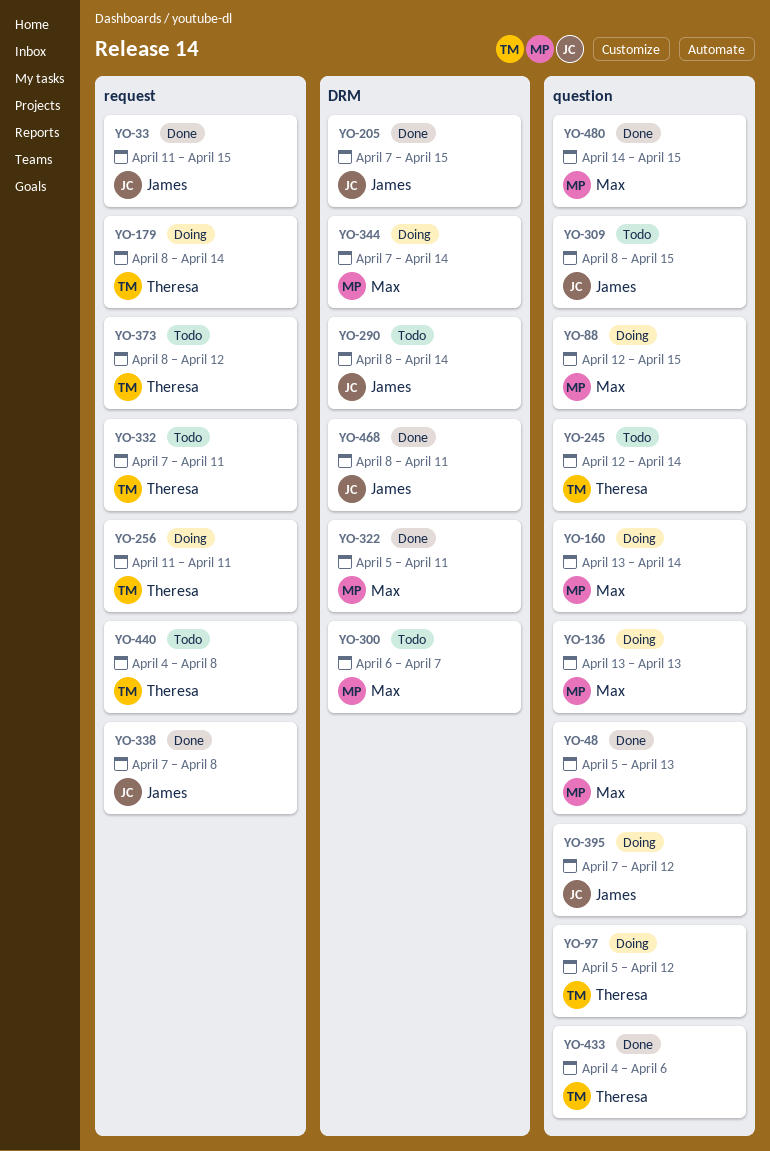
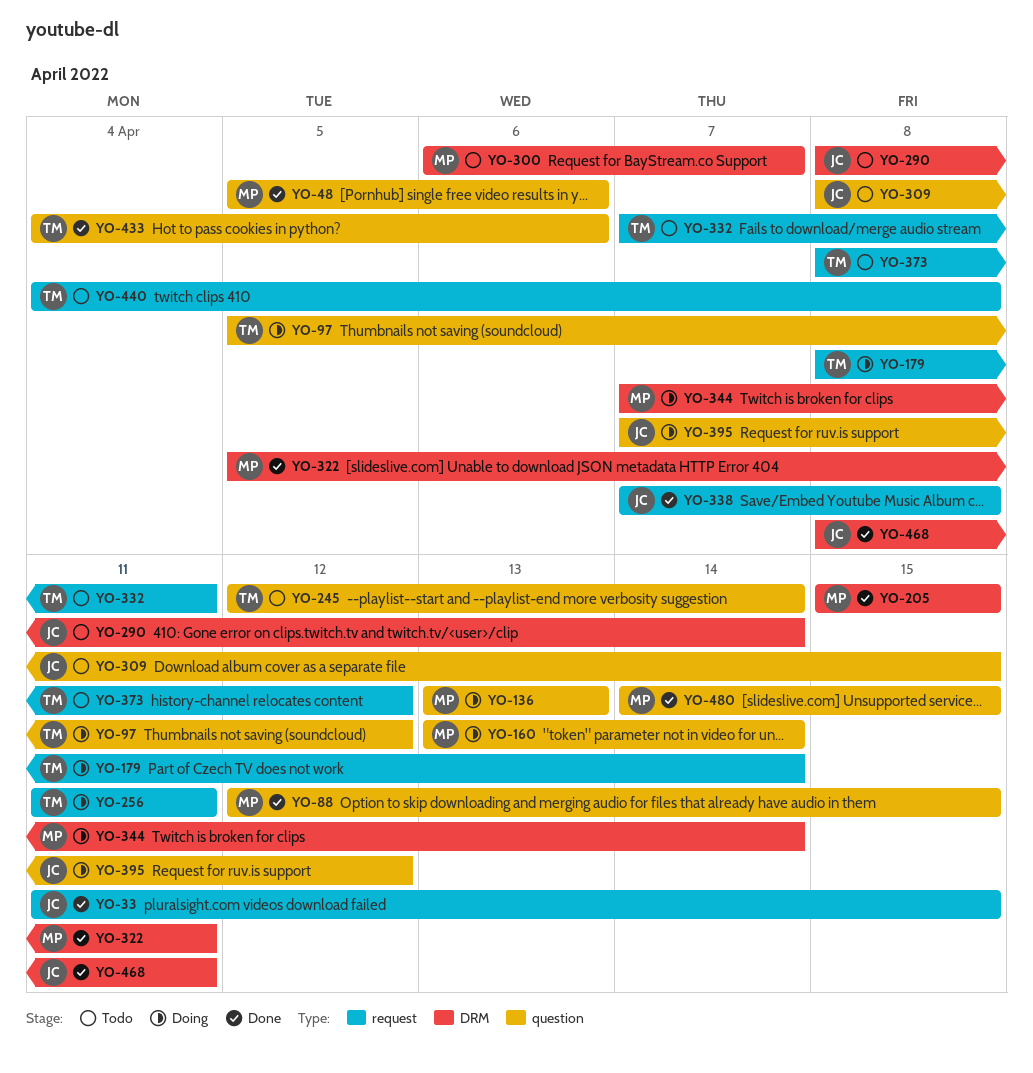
YO-48, due: Apr 13 -> Apr 6
YO-88, status: Doing -> Done
YO-205, owner: James -> Max
YO-205, start: Apr 7 -> Apr 15

